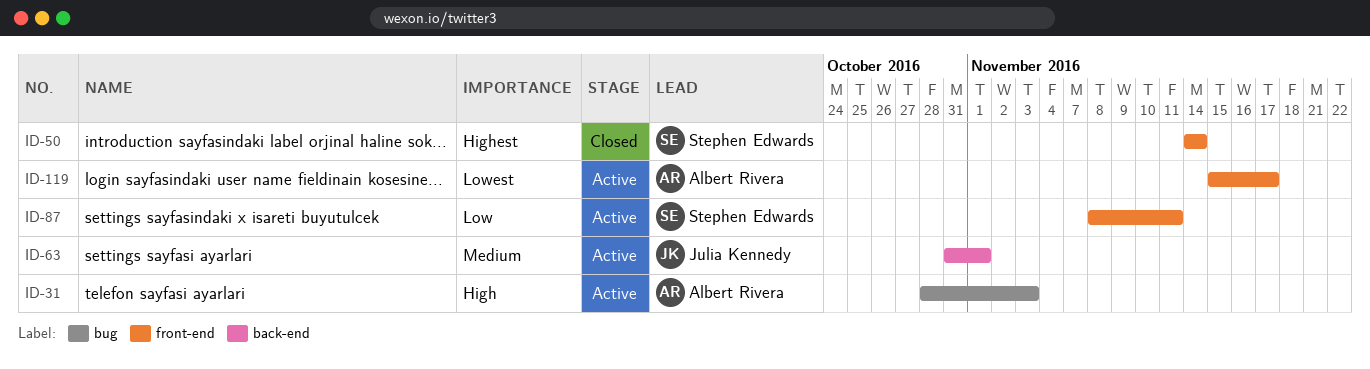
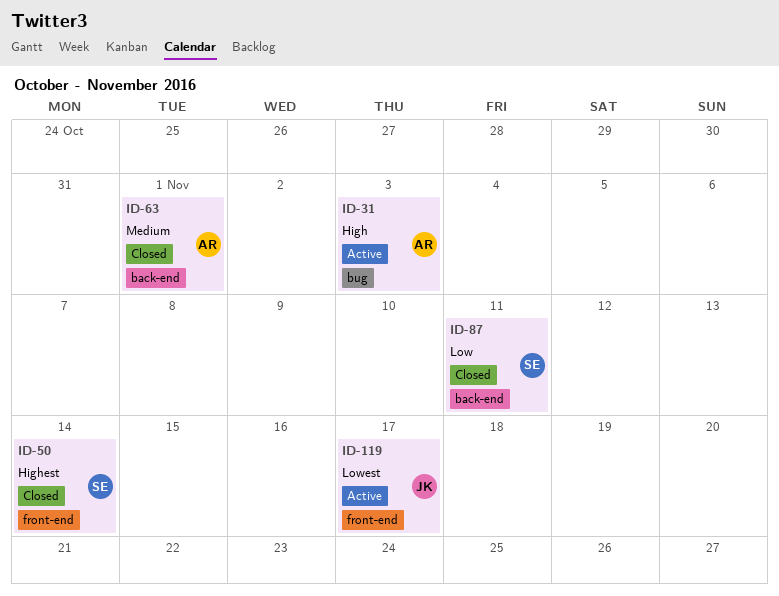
ID-63, status: Active -> Closed
ID-63, owner: Julia Kennedy -> Albert Rivera
ID-87, status: Active -> Closed
ID-87, label: front-end -> back-end
ID-119, owner: Albert Rivera -> Julia Kennedy

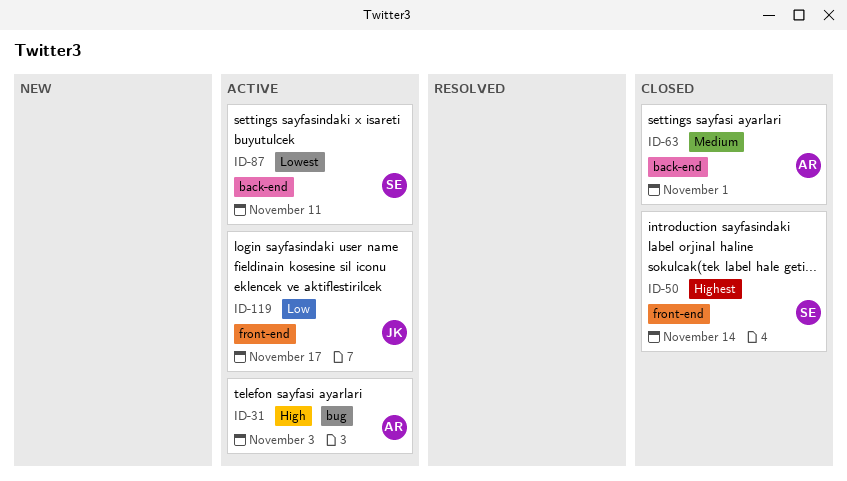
ID-87, status: Closed -> Active
ID-87, priority: Low -> Lowest
ID-119, priority: Lowest -> Low

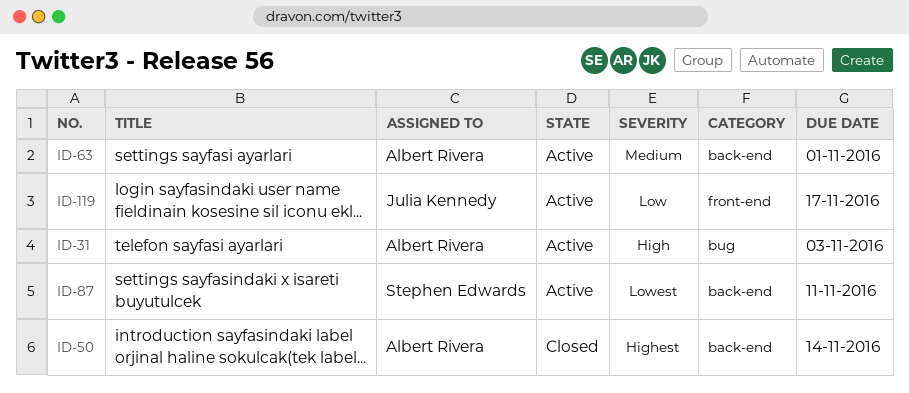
ID-50, owner: Stephen Edwards -> Albert Rivera
ID-50, label: front-end -> back-end
ID-63, status: Closed -> Active

